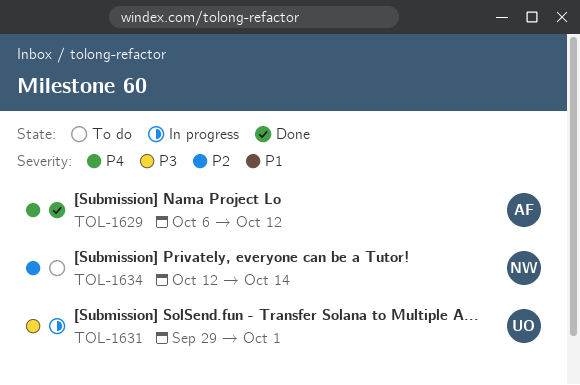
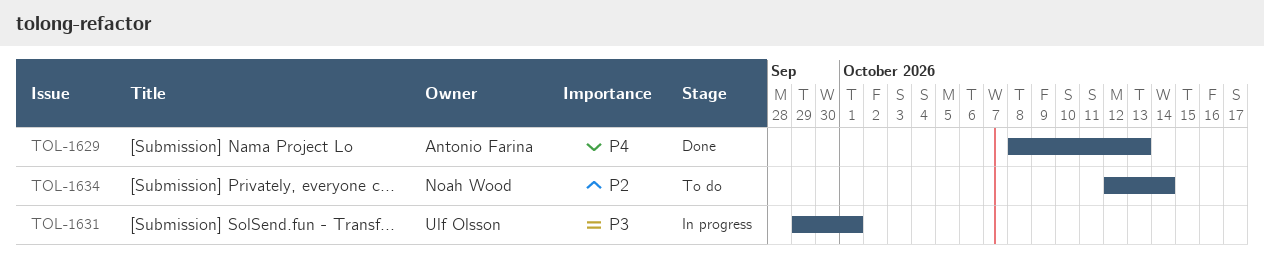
TOL-1629, start: Oct 6 -> Oct 8
TOL-1629, due: Oct 12 -> Oct 13

